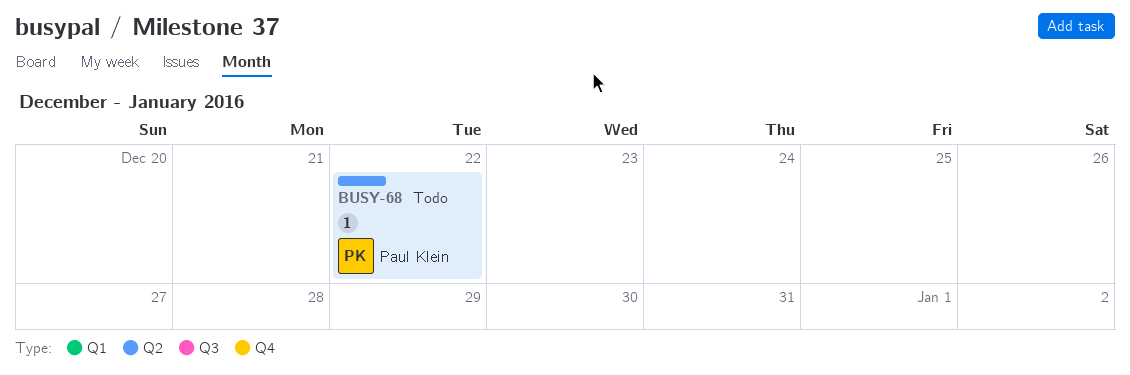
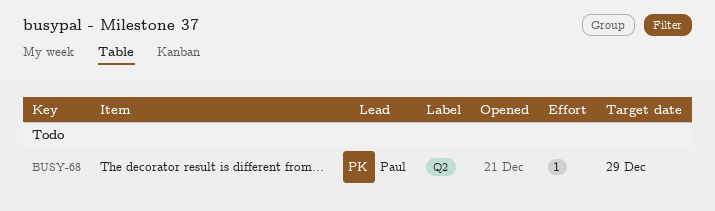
BUSY-68, due: Dec 22 -> Dec 29

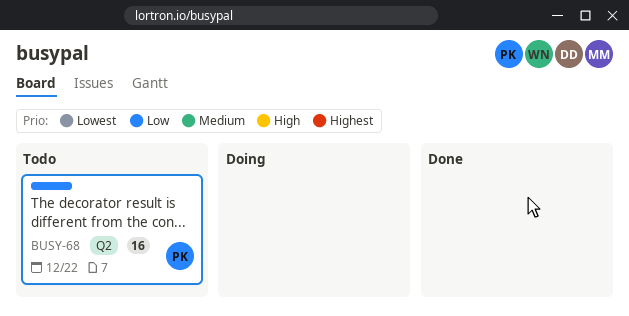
BUSY-68, estimate: 1 -> 16
BUSY-68, due: Dec 29 -> Dec 22

